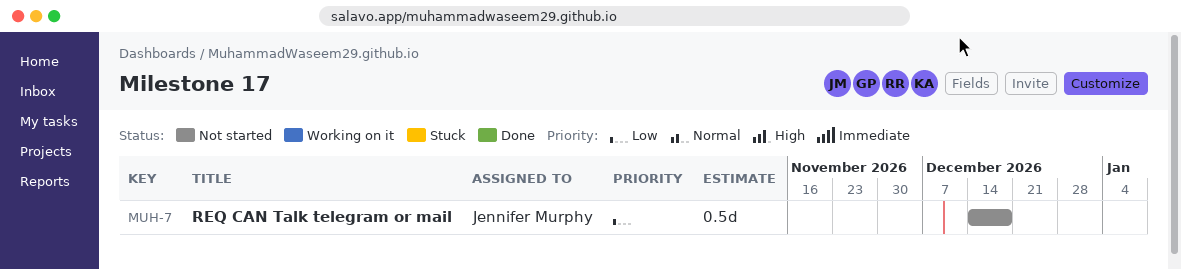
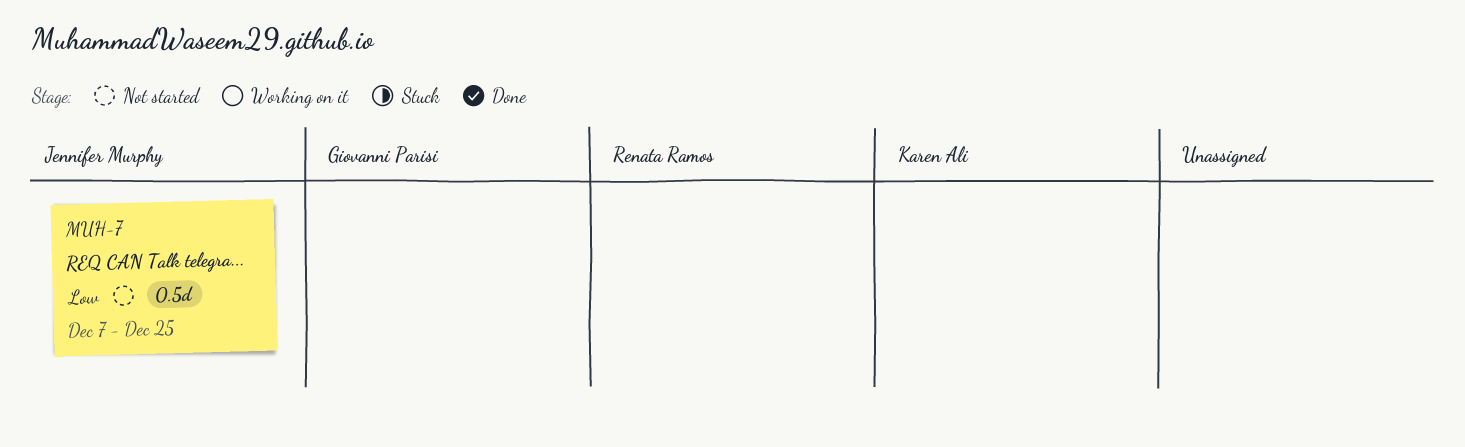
MUH-7, start: Dec 14 -> Dec 7
MUH-7, due: Dec 18 -> Dec 25

